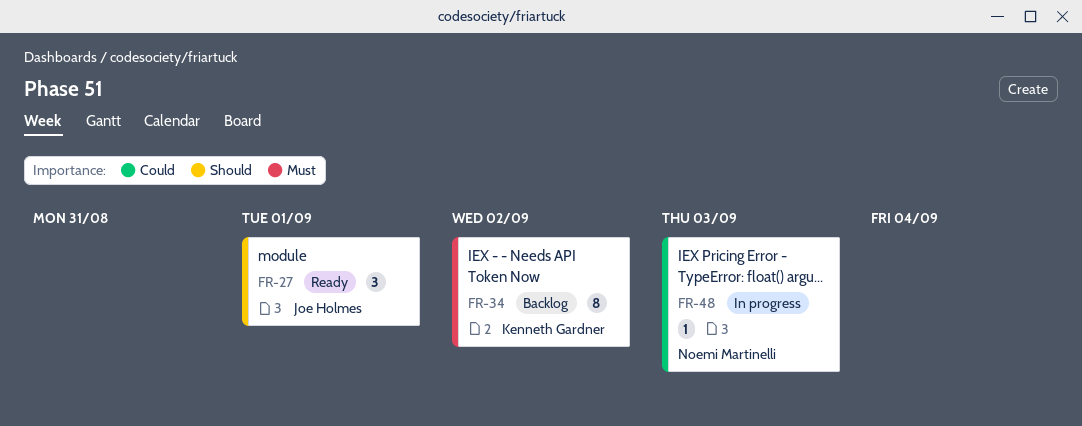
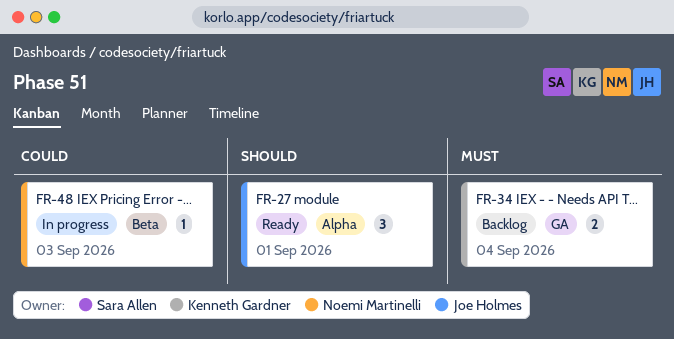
FR-34, estimate: 8 -> 2
FR-34, due: Sep 2 -> Sep 4

